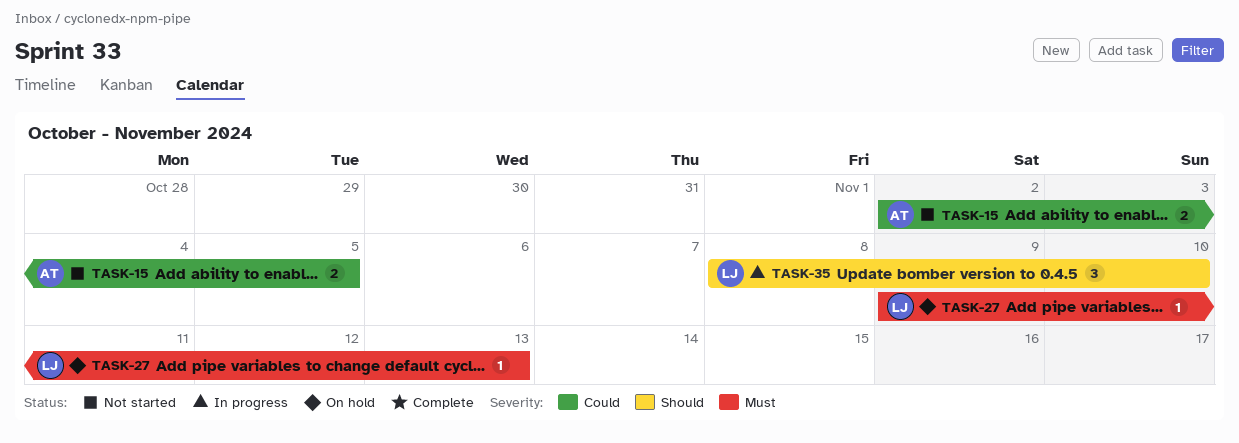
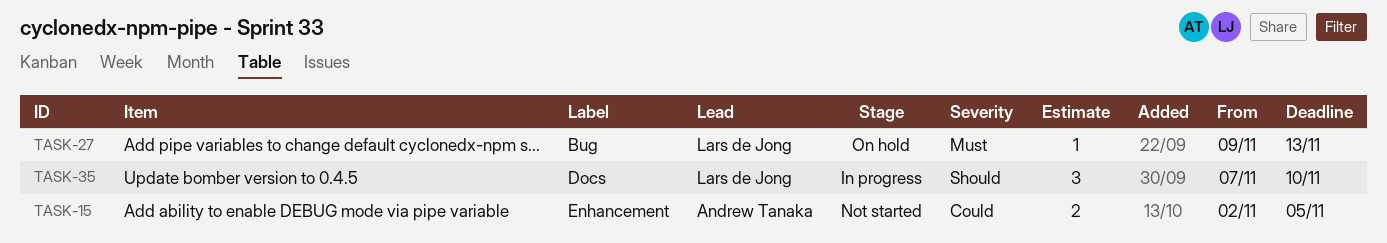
TASK-35, start: Nov 8 -> Nov 7

